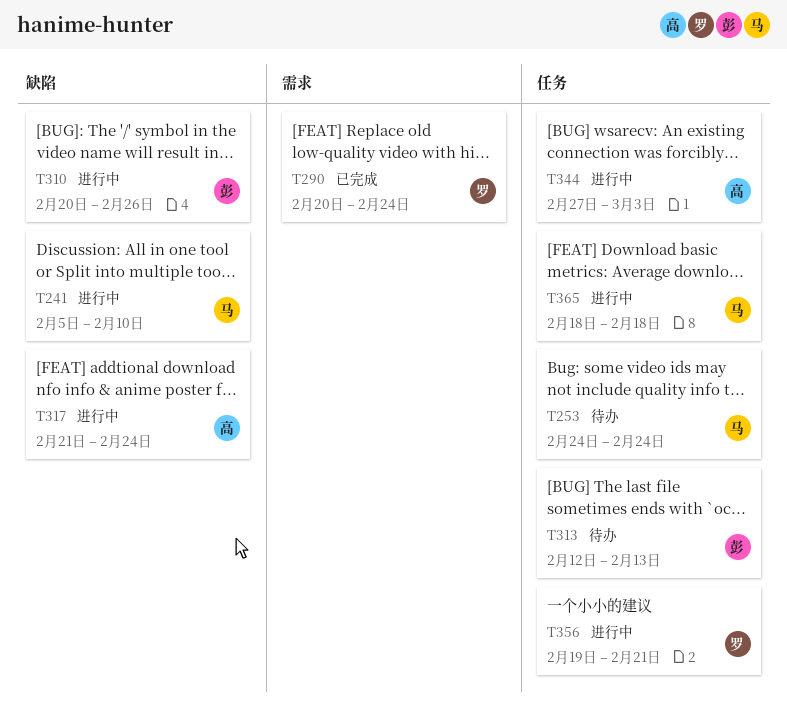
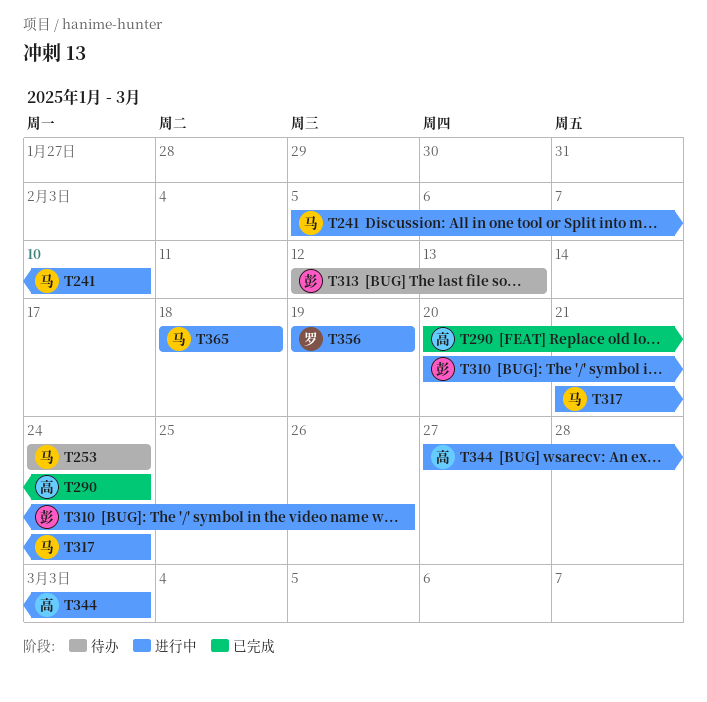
T290, owner: 罗 -> 高
T317, owner: 高 -> 马
T356, due: Feb 21 -> Feb 19

